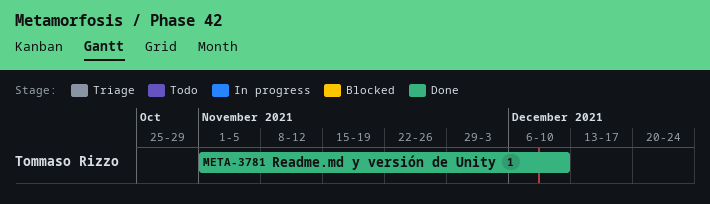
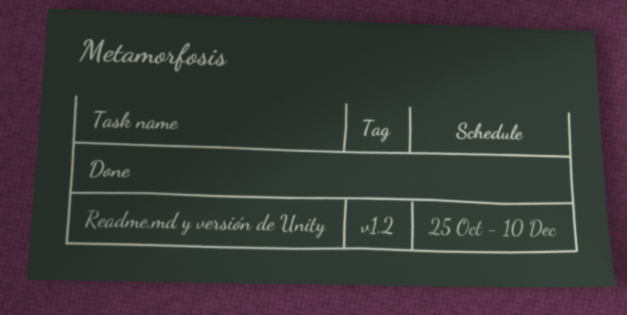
Readme.md y versión de Unity, start: Nov 1 -> Oct 25

